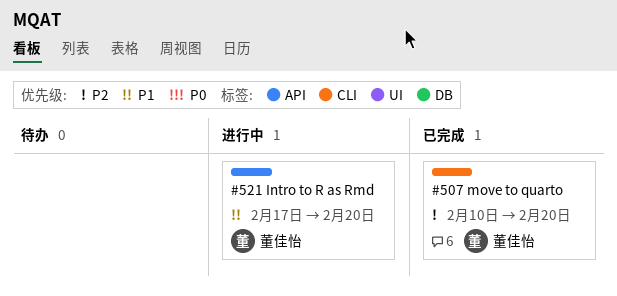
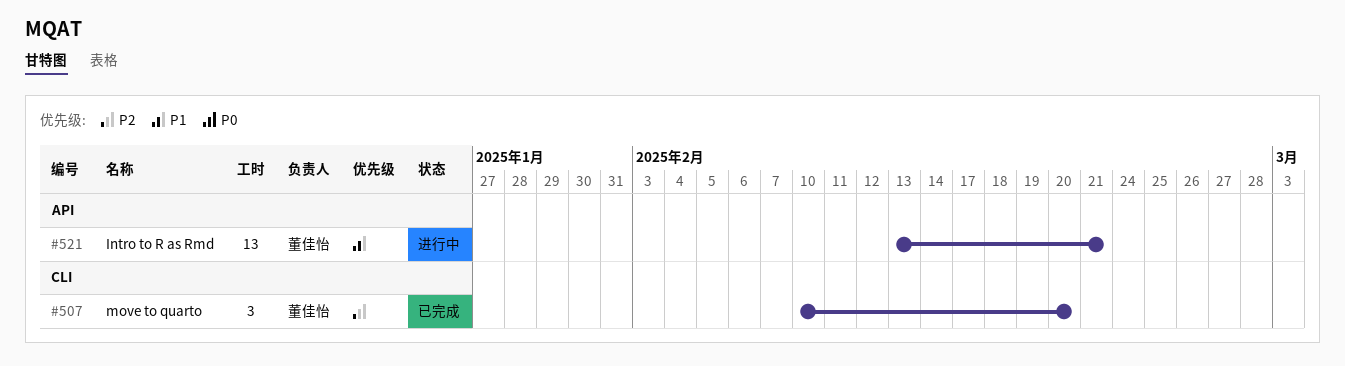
#521, start: Feb 17 -> Feb 13
#521, due: Feb 20 -> Feb 21

